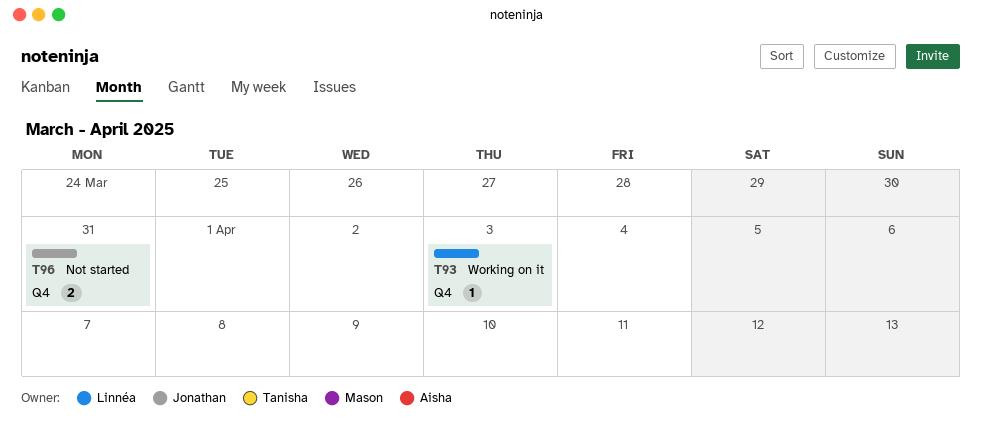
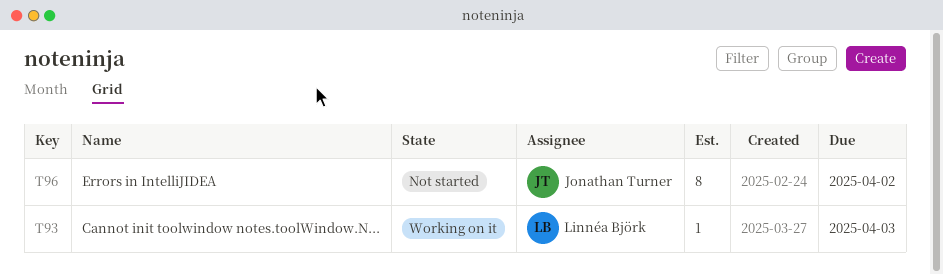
T96, estimate: 2 -> 8
T96, due: Mar 31 -> Apr 2

